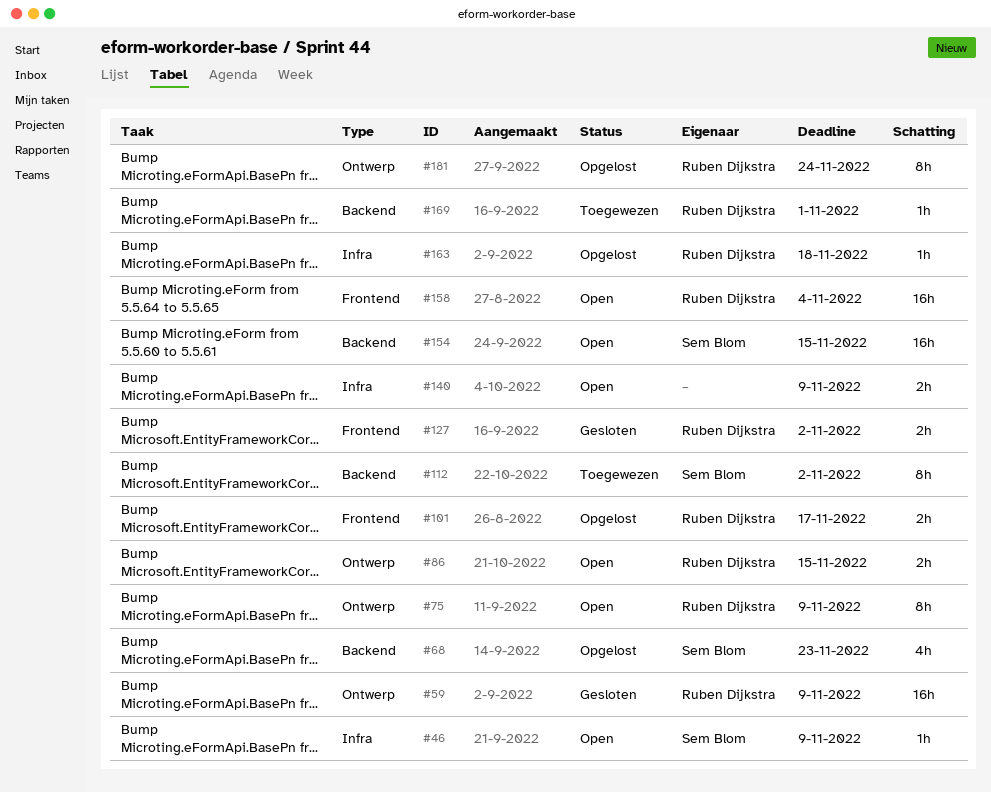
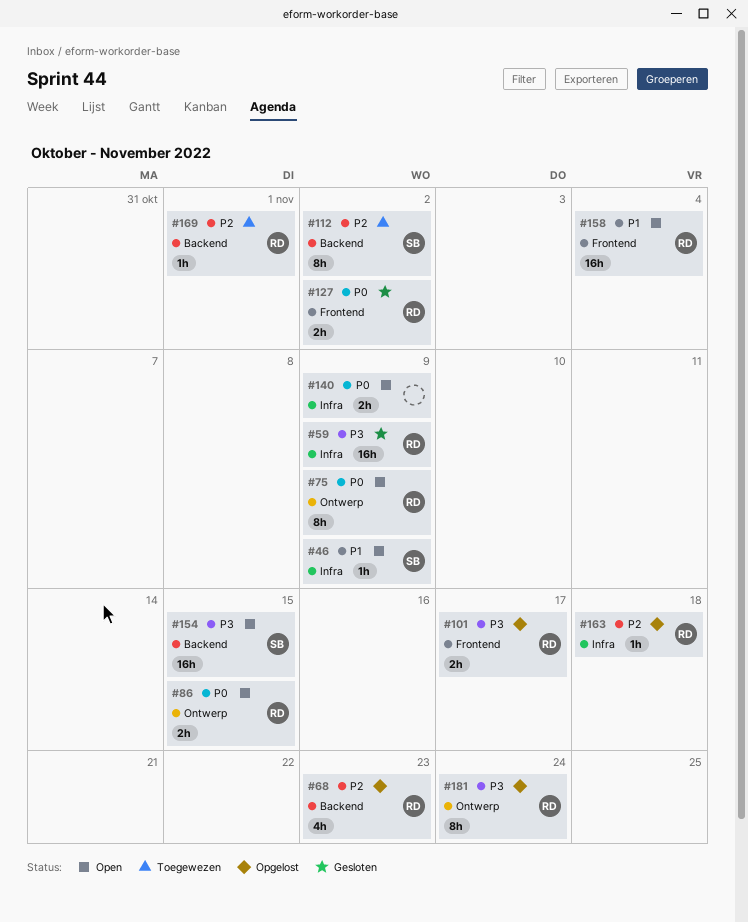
#59, label: Ontwerp -> Infra
#68, owner: Sem Blom -> Ruben Dijkstra

